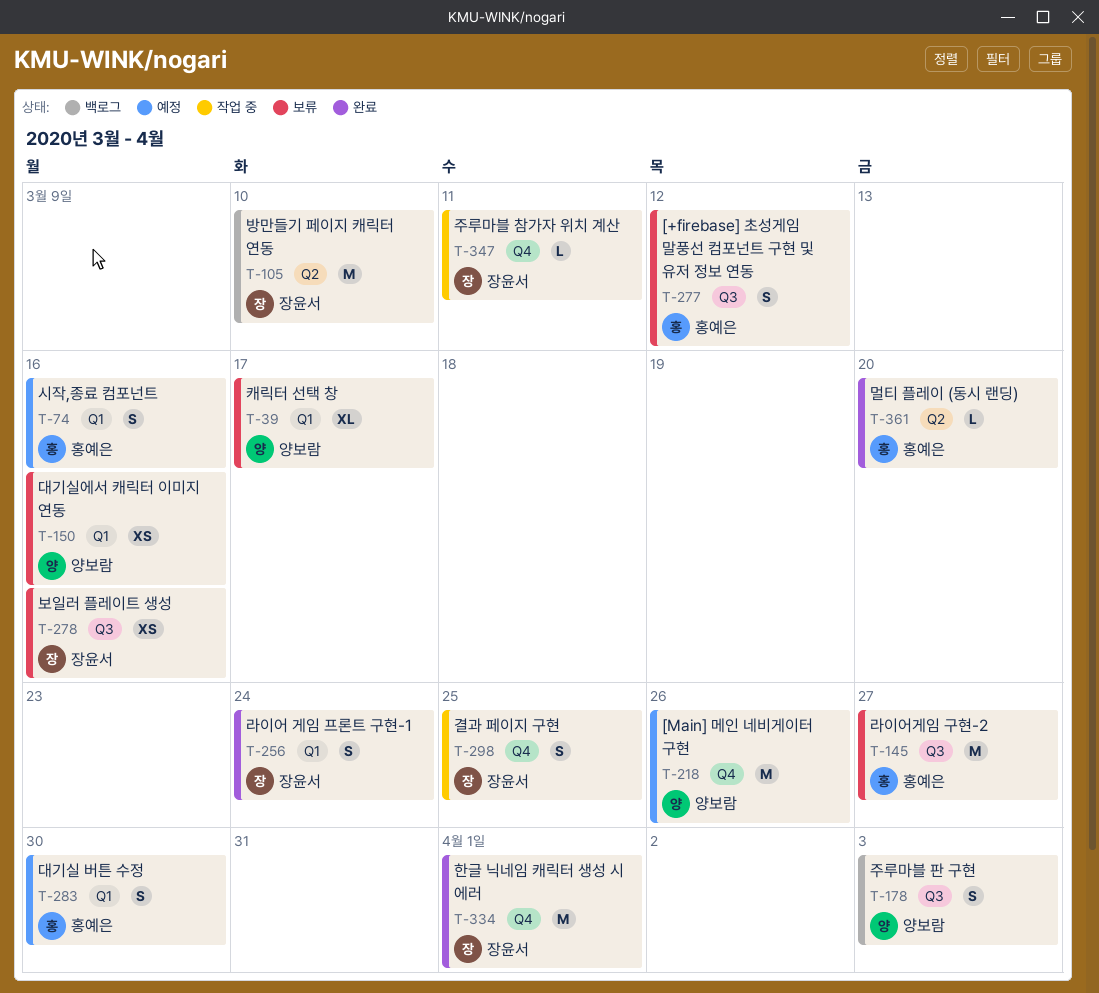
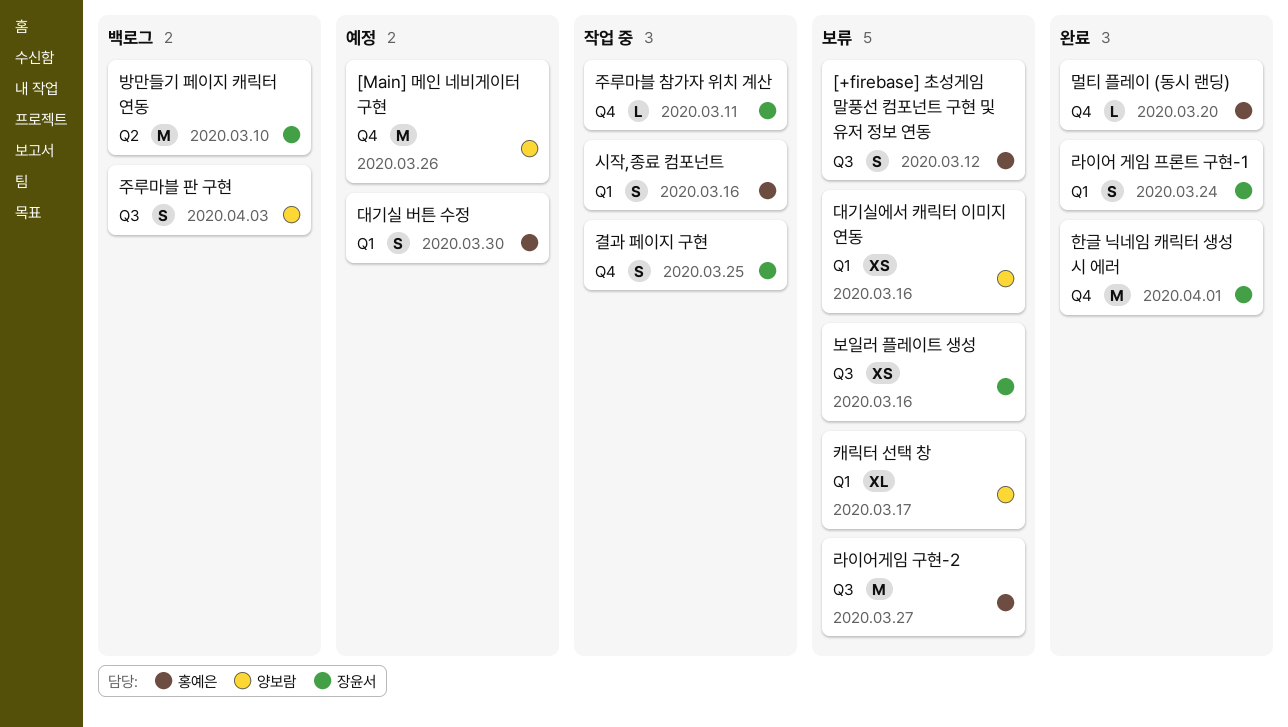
멀티 플레이 (동시 랜딩), label: Q2 -> Q4
시작,종료 컴포넌트, status: 예정 -> 작업 중

